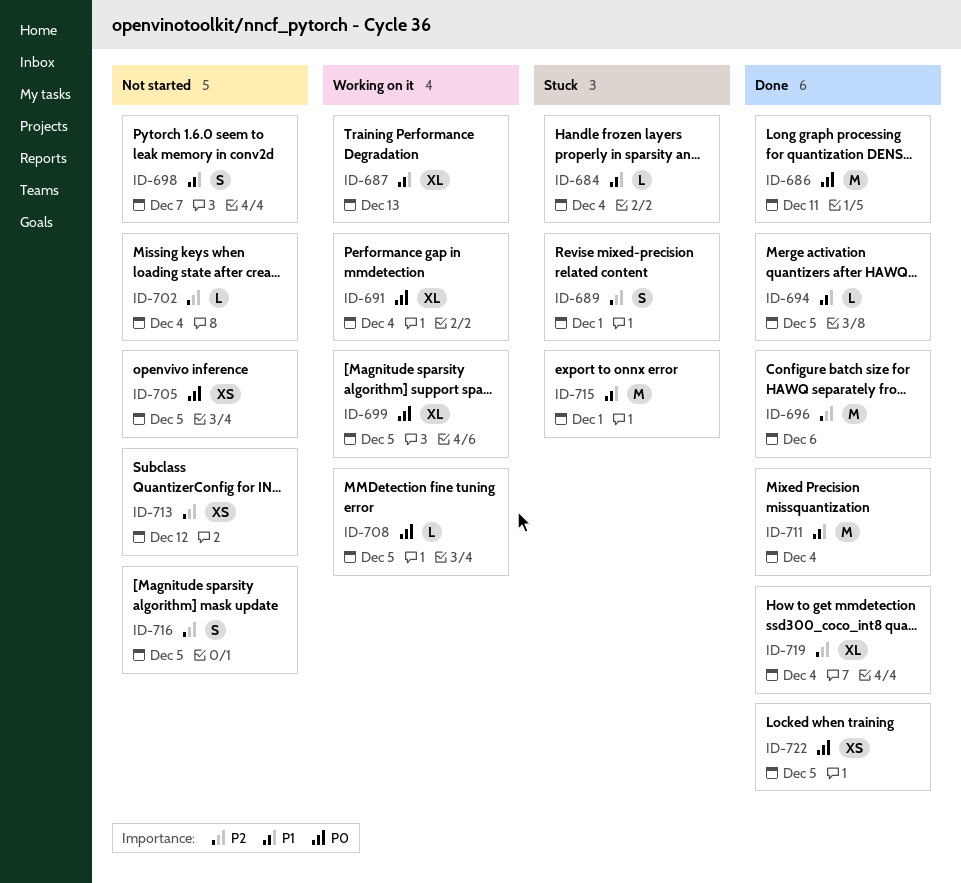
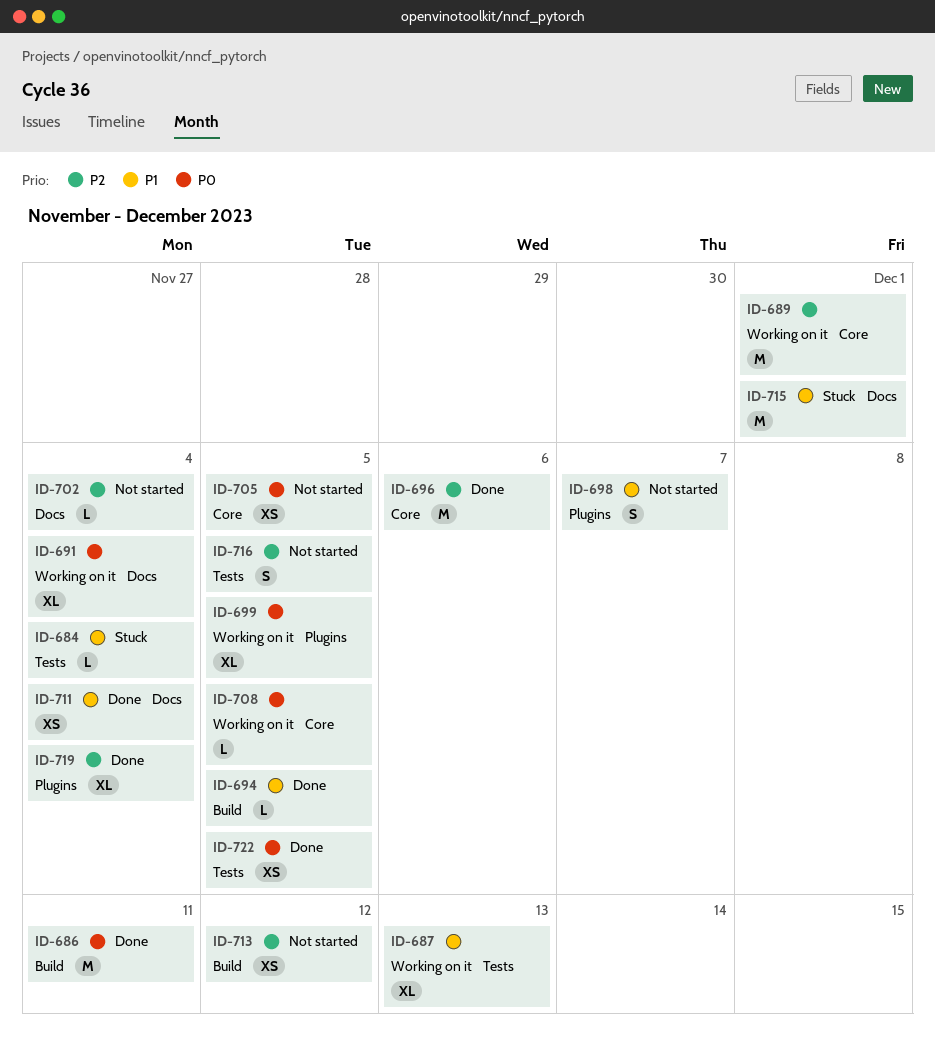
ID-689, status: Stuck -> Working on it
ID-689, estimate: S -> M
ID-711, estimate: M -> XS

